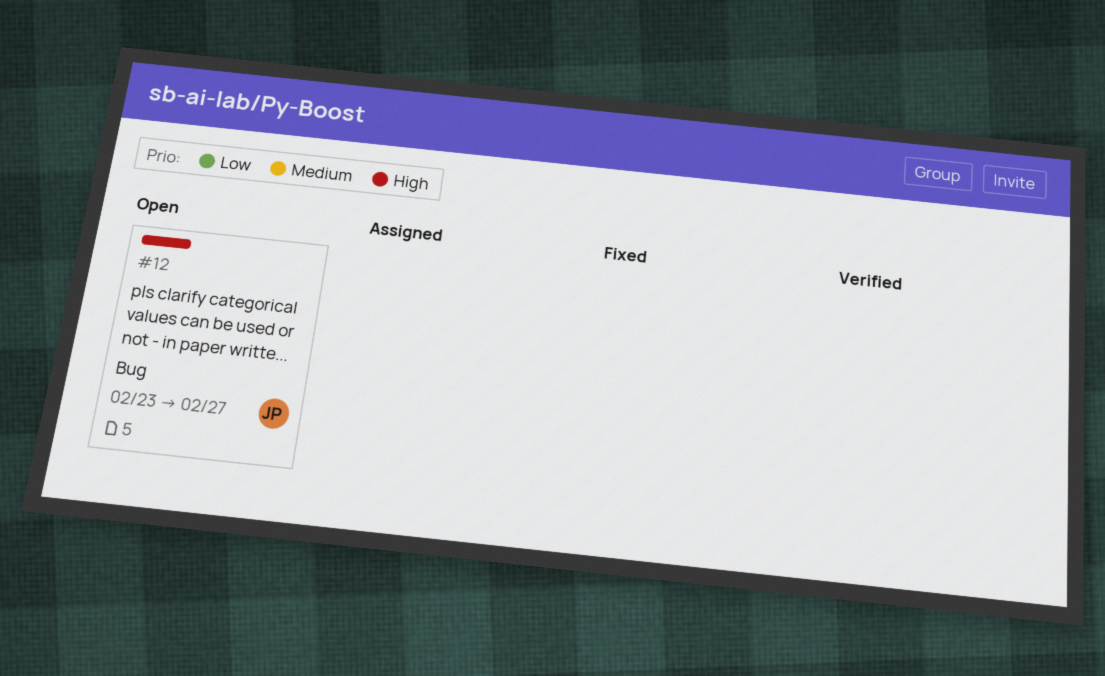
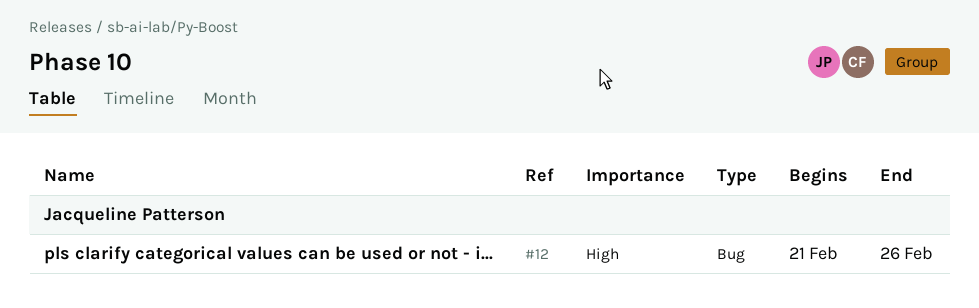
#12, start: Feb 23 -> Feb 21
#12, due: Feb 27 -> Feb 26

